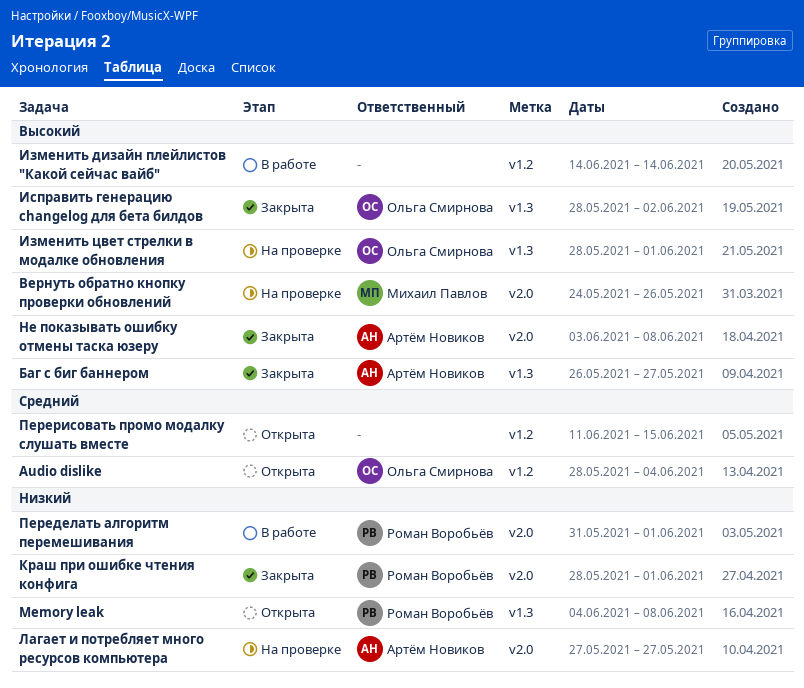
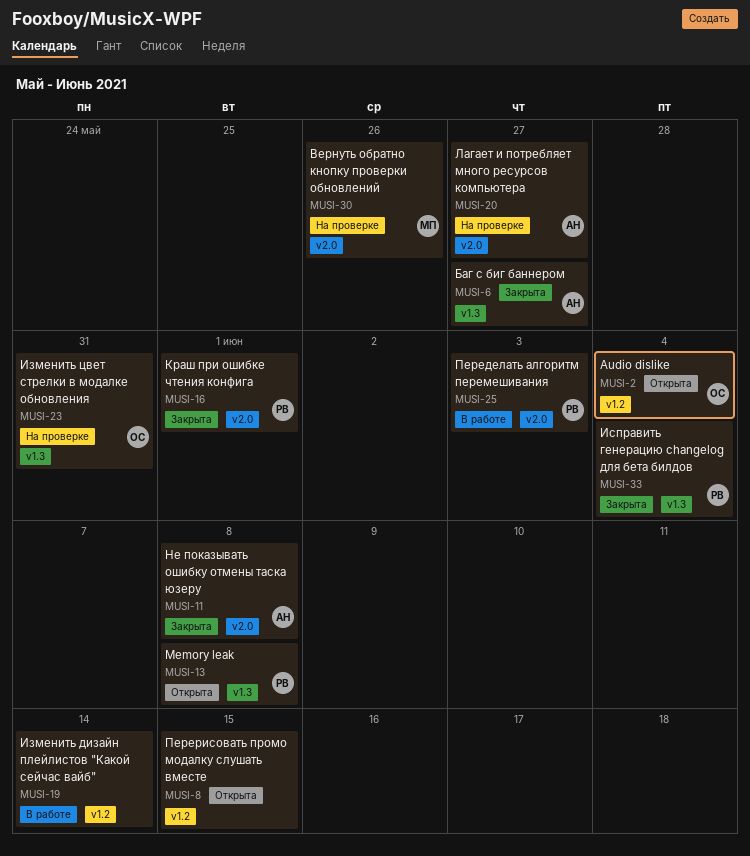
Изменить цвет стрелки в модалке обновления, due: Jun 1 -> May 31
Исправить генерацию changelog для бета билдов, owner: Ольга Смирнова -> Роман Воробьёв
Исправить генерацию changelog для бета билдов, due: Jun 2 -> Jun 4
Переделать алгоритм перемешивания, due: Jun 1 -> Jun 3

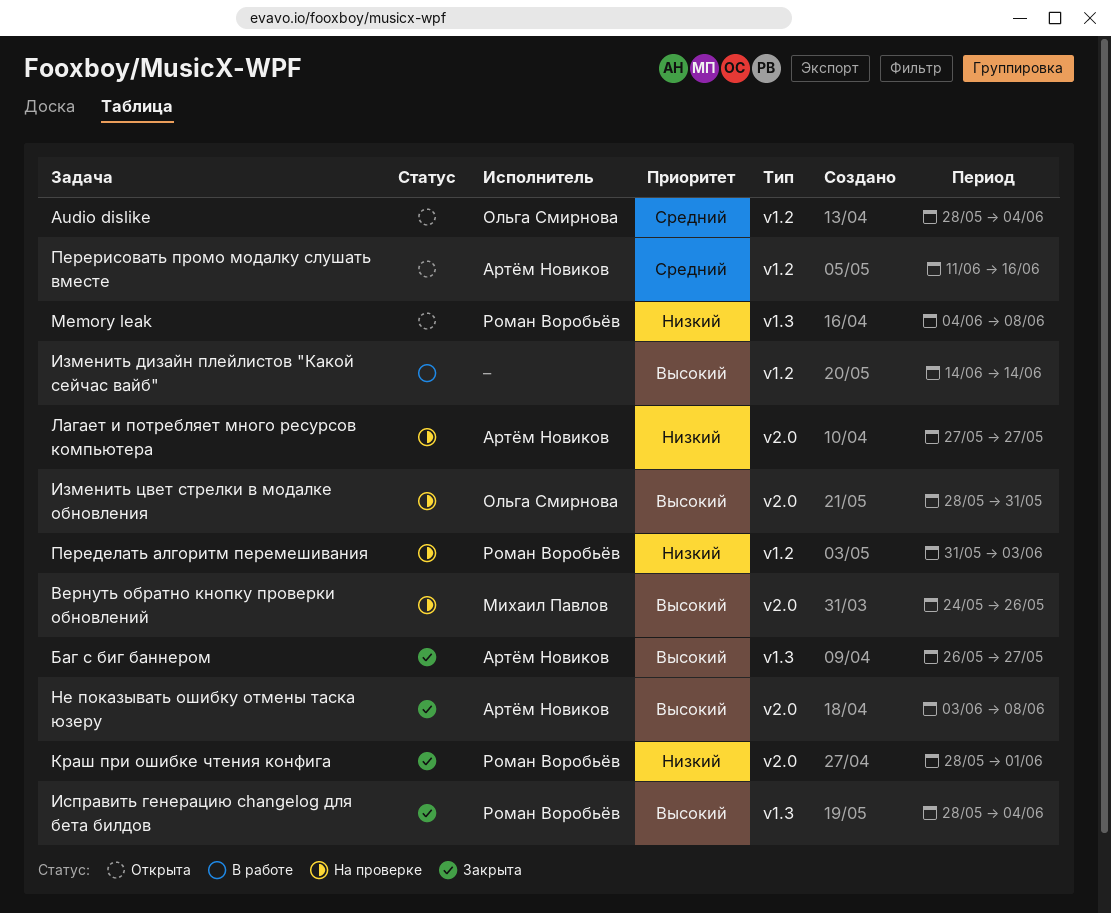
Изменить цвет стрелки в модалке обновления, label: v1.3 -> v2.0
Переделать алгоритм перемешивания, status: В работе -> На проверке
Переделать алгоритм перемешивания, label: v2.0 -> v1.2
Перерисовать промо модалку слушать вместе, owner: none -> Артём Новиков
Перерисовать промо модалку слушать вместе, due: Jun 15 -> Jun 16

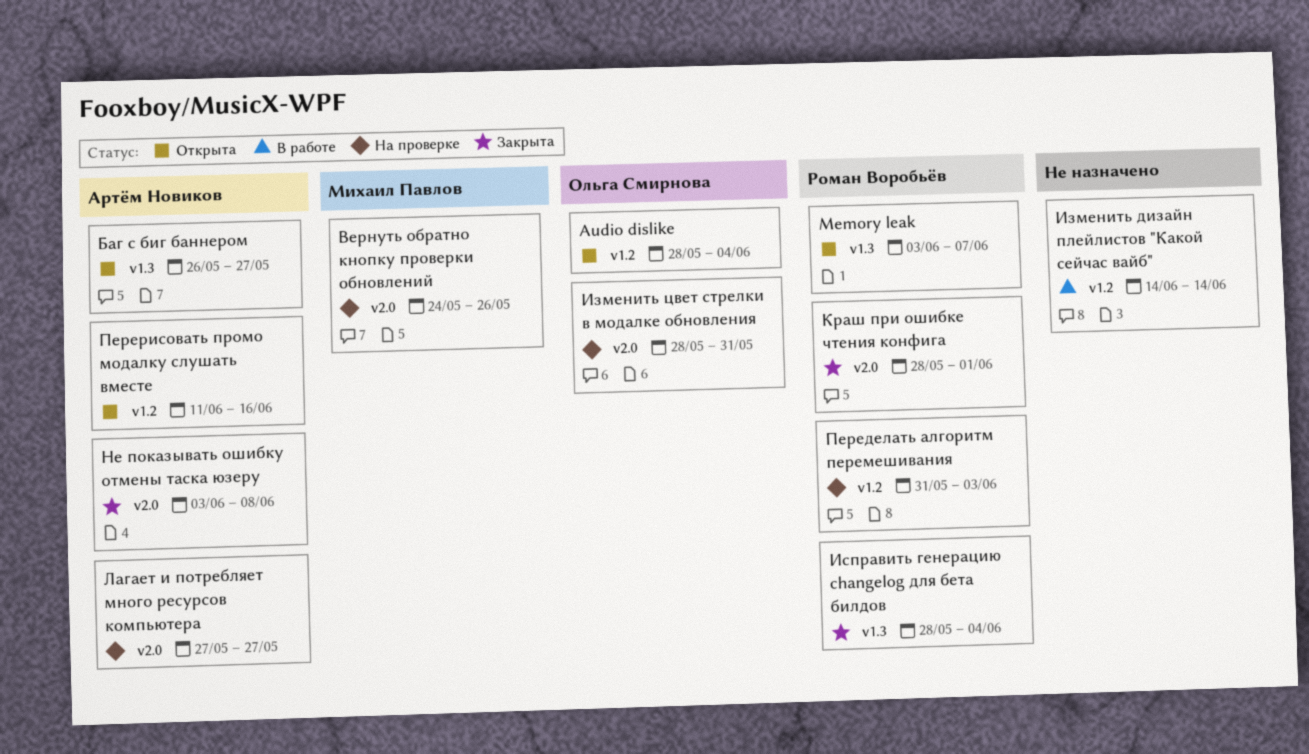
Memory leak, start: Jun 4 -> Jun 3
Memory leak, due: Jun 8 -> Jun 7
Баг с биг баннером, status: Закрыта -> Открыта

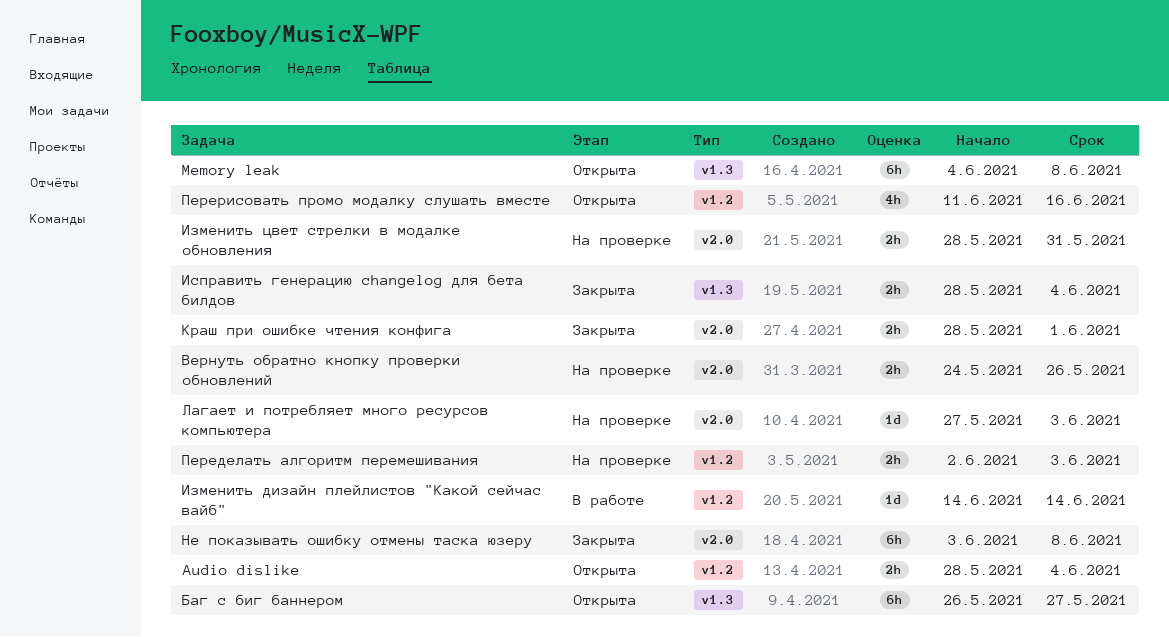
Memory leak, start: Jun 3 -> Jun 4
Memory leak, due: Jun 7 -> Jun 8
Лагает и потребляет много ресурсов компьютера, due: May 27 -> Jun 3
Переделать алгоритм перемешивания, start: May 31 -> Jun 2

